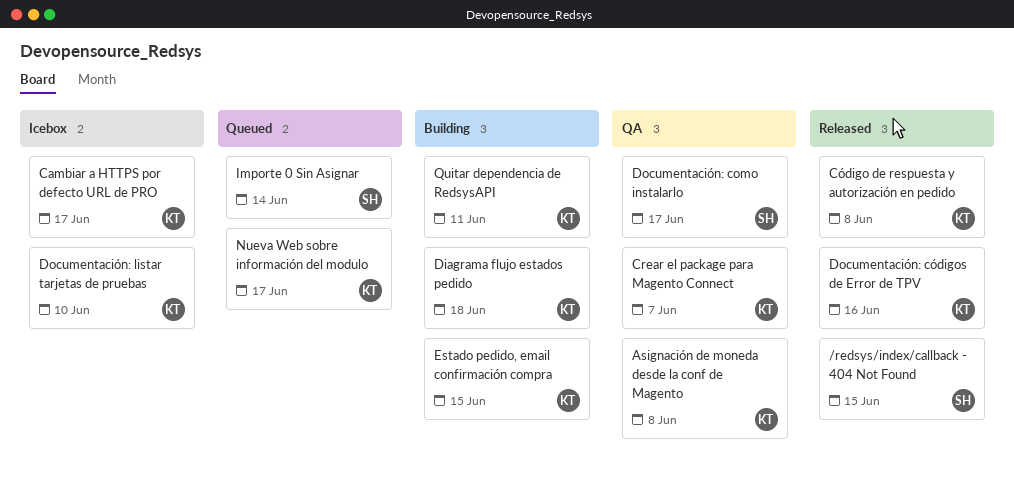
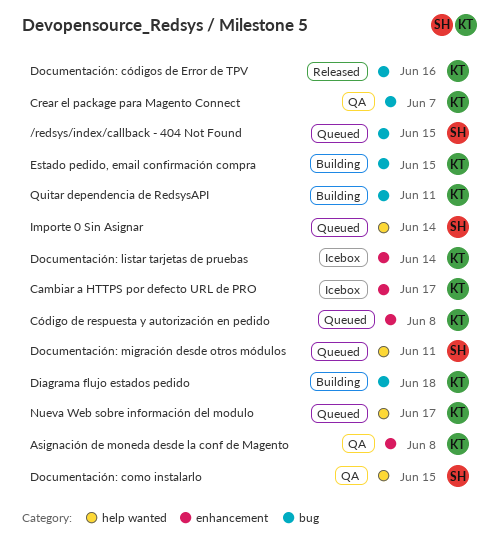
/redsys/index/callback - 404 Not Found, status: Released -> Queued
Código de respuesta y autorización en pedido, status: Released -> Queued
Documentación: como instalarlo, due: Jun 17 -> Jun 15
Documentación: listar tarjetas de pruebas, due: Jun 10 -> Jun 14
Documentación: migración desde otros módulos: none -> present

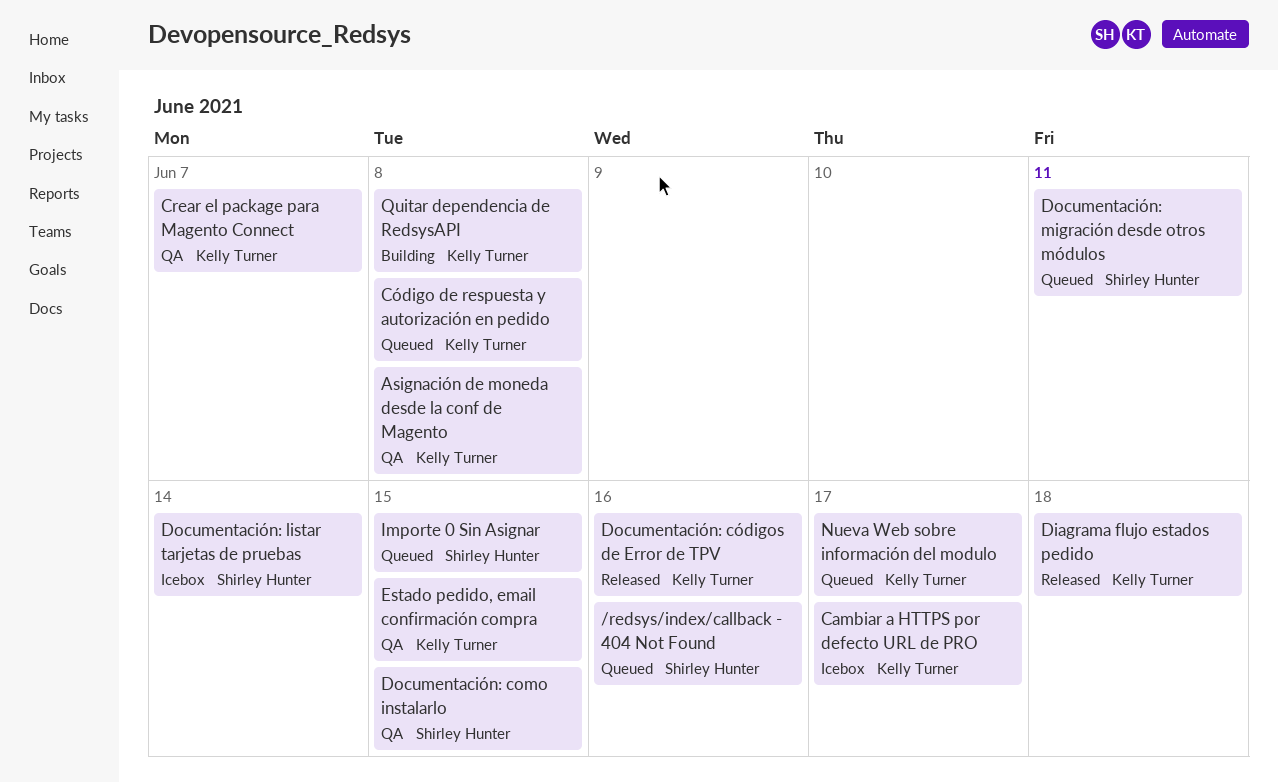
/redsys/index/callback - 404 Not Found, due: Jun 15 -> Jun 16
Diagrama flujo estados pedido, status: Building -> Released
Documentación: listar tarjetas de pruebas, owner: Kelly Turner -> Shirley Hunter
Estado pedido, email confirmación compra, status: Building -> QA
Importe 0 Sin Asignar, due: Jun 14 -> Jun 15
Quitar dependencia de RedsysAPI, due: Jun 11 -> Jun 8

